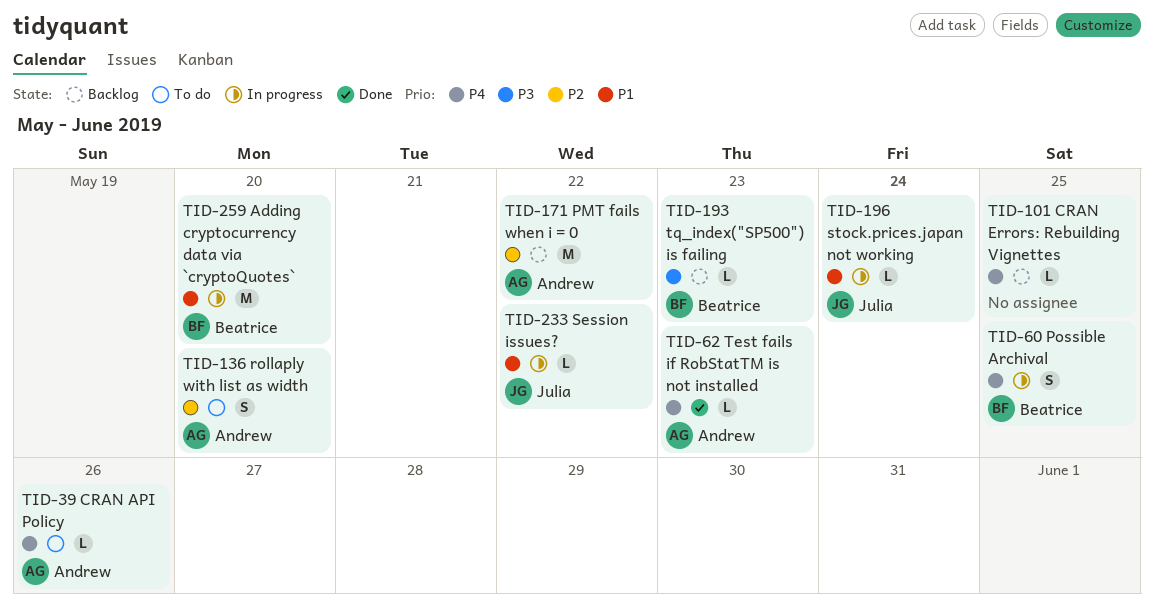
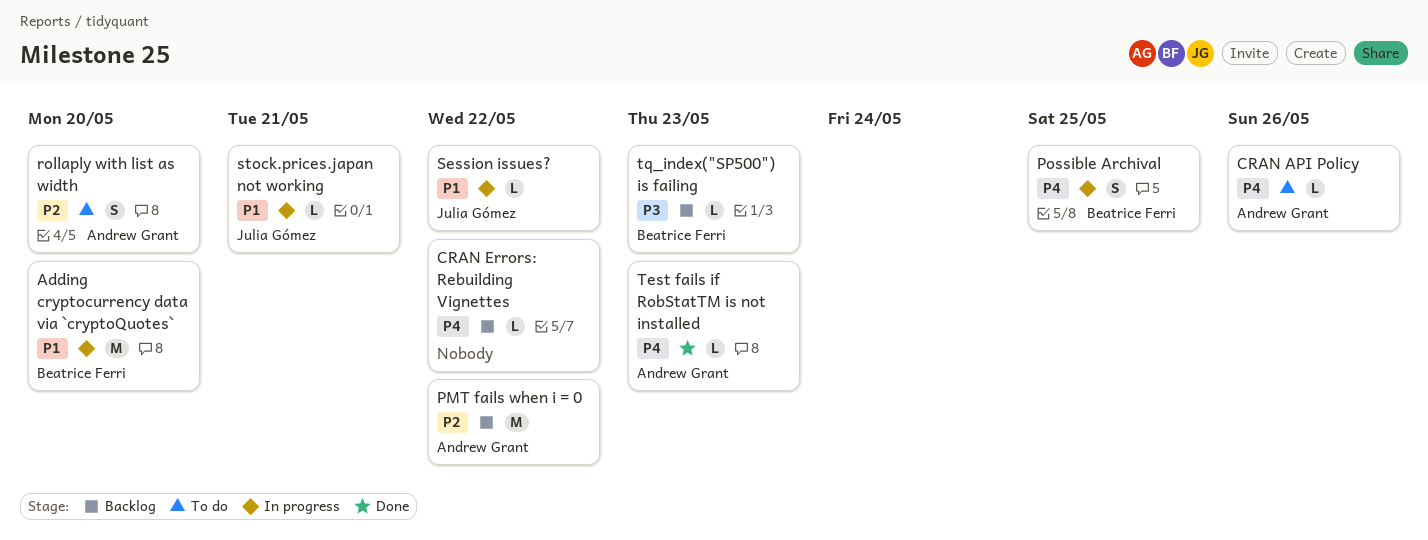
CRAN Errors: Rebuilding Vignettes, due: May 25 -> May 22
stock.prices.japan not working, due: May 24 -> May 21

